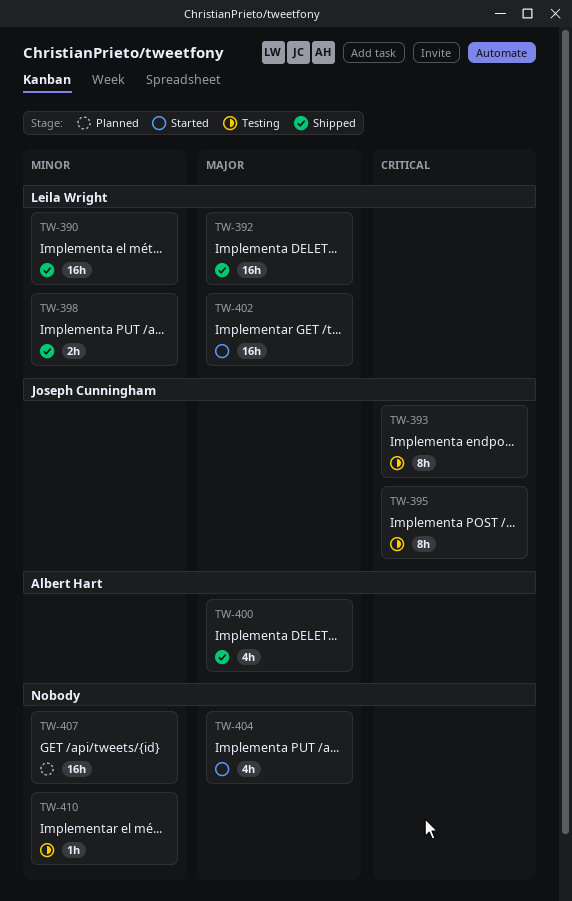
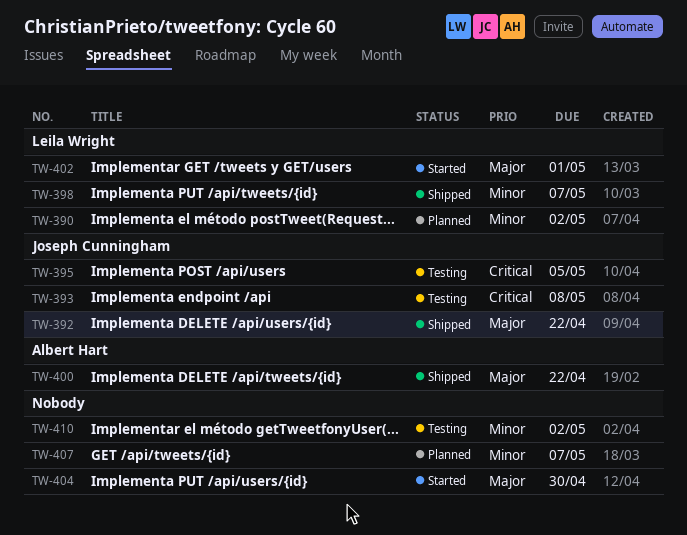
TW-390, status: Shipped -> Planned
TW-392, owner: Leila Wright -> Joseph Cunningham

